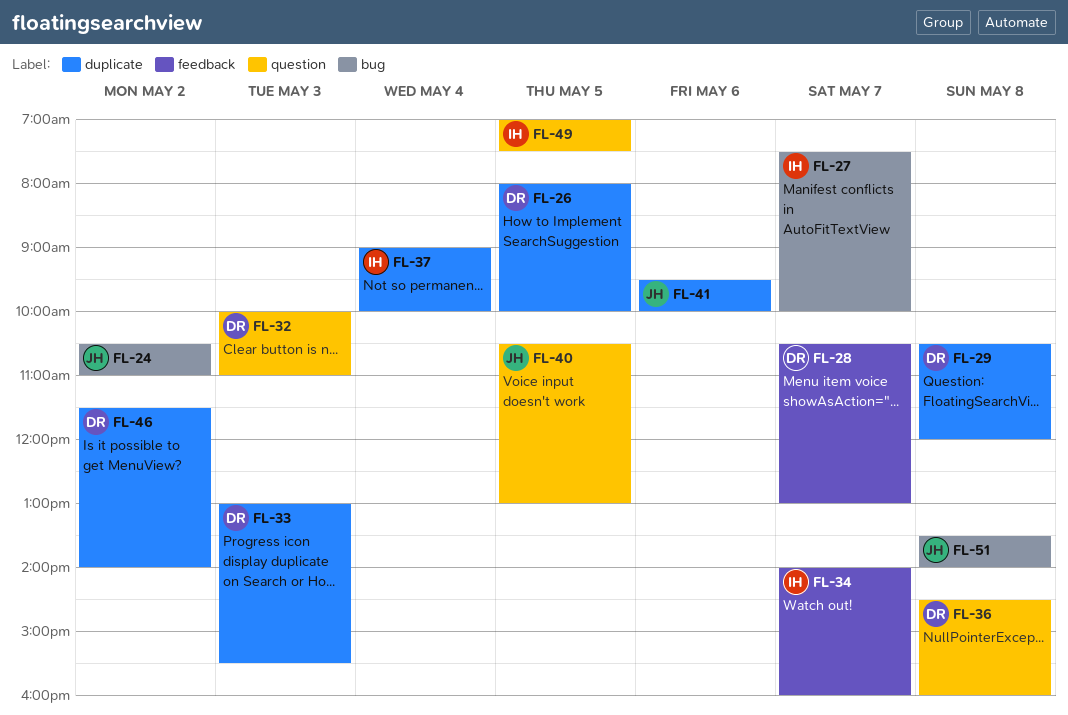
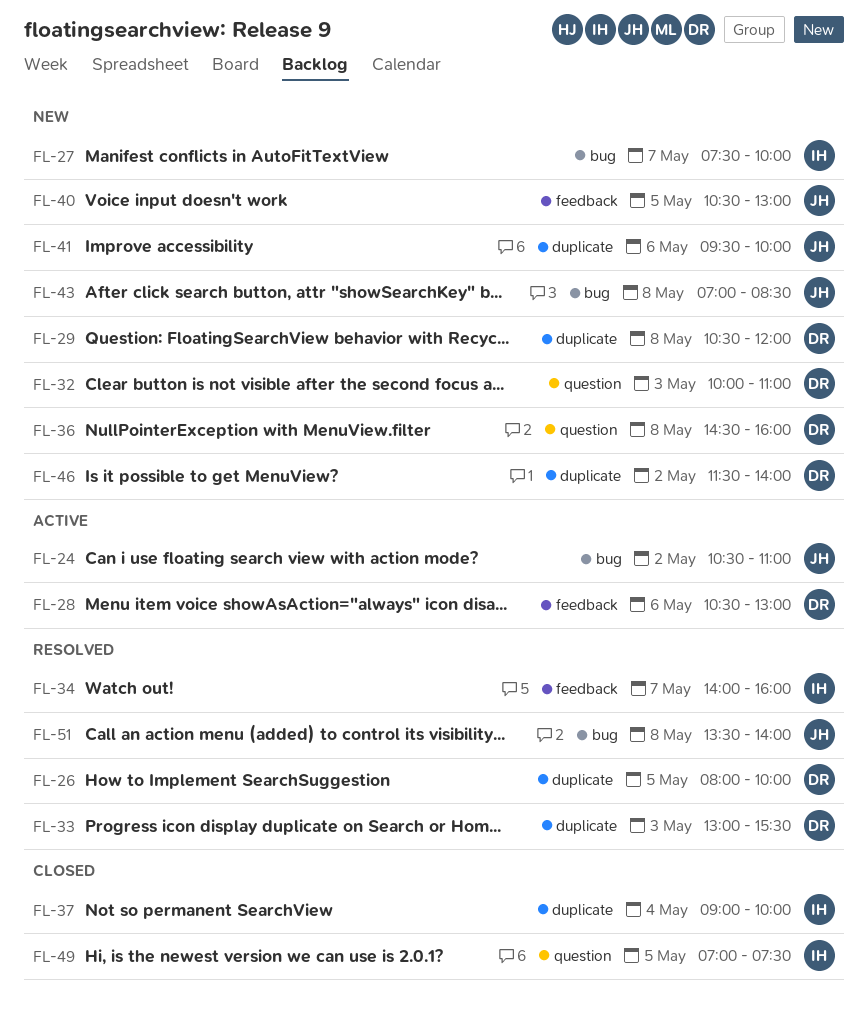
FL-28, day: May 7 -> May 6
FL-40, label: question -> feedback
FL-43: none -> present

